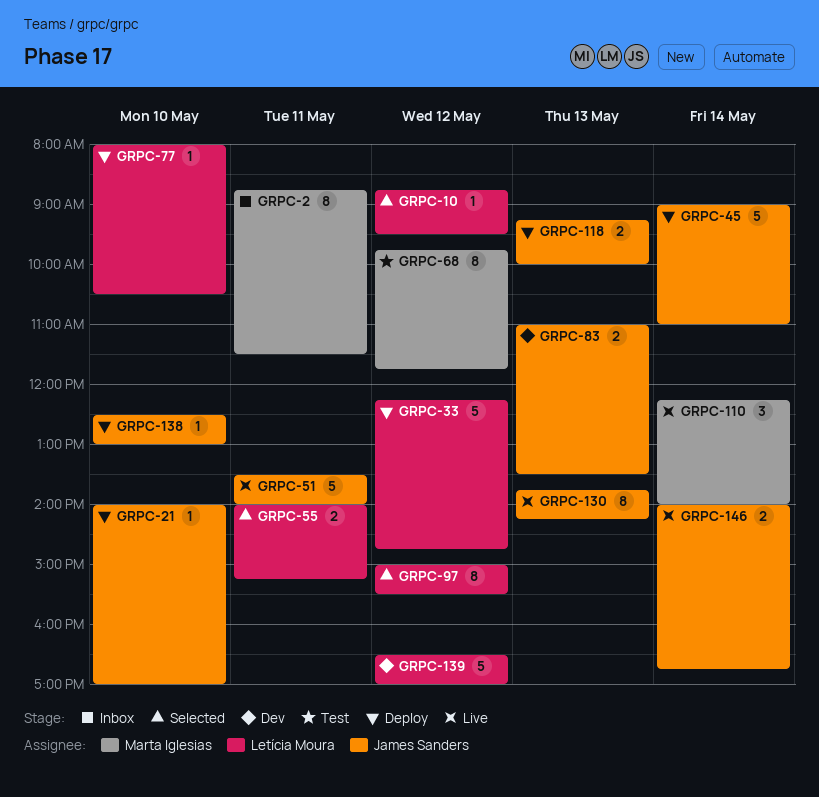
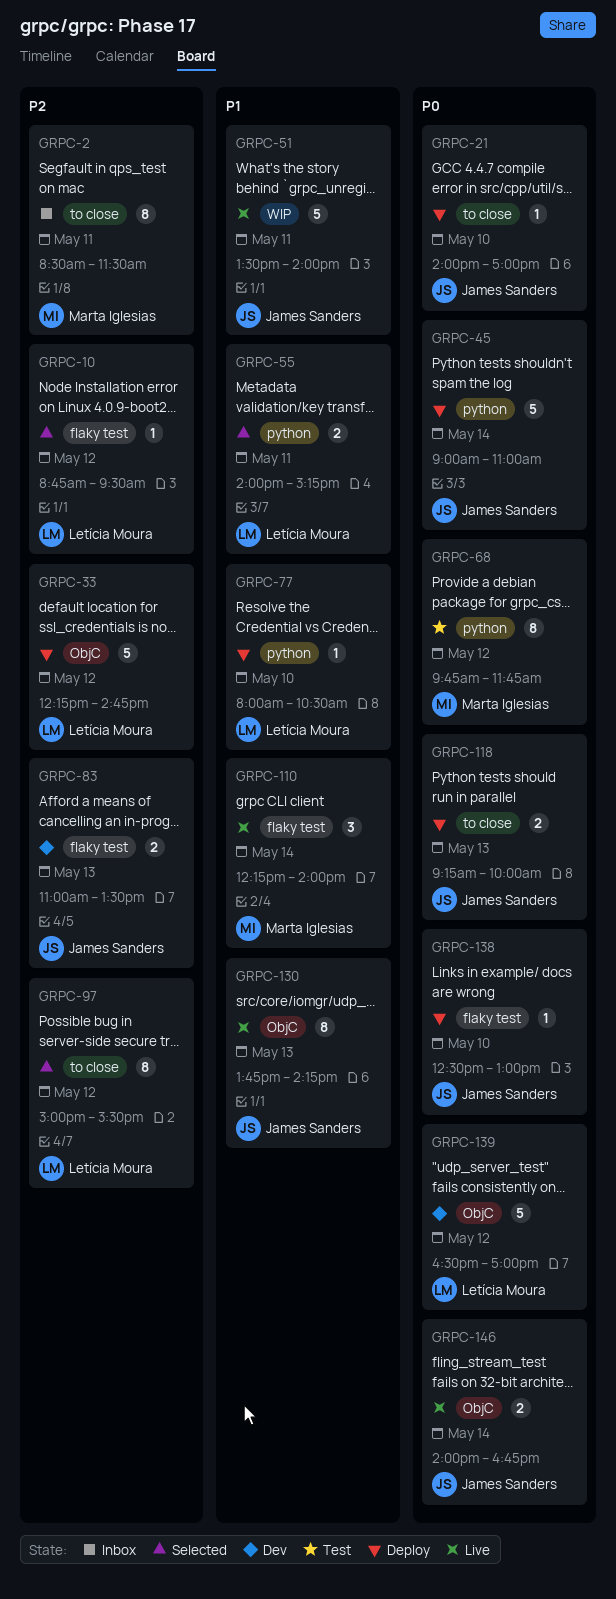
GRPC-2, begins: 08:45 -> 08:30

